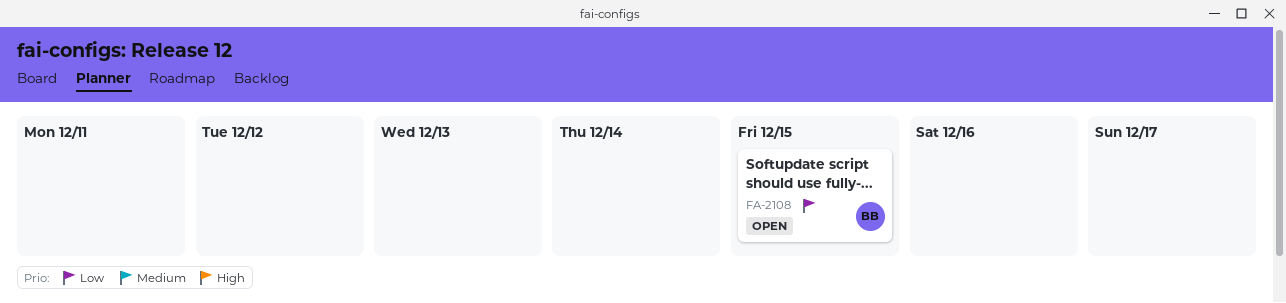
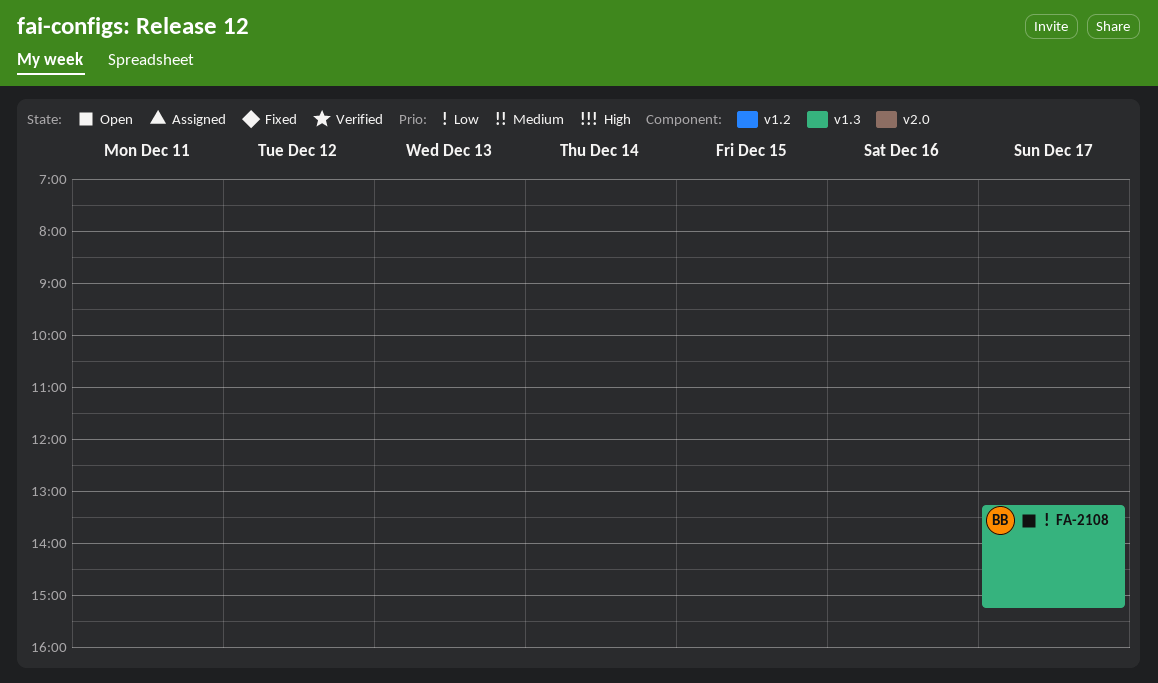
FA-2108, day: Dec 15 -> Dec 17

